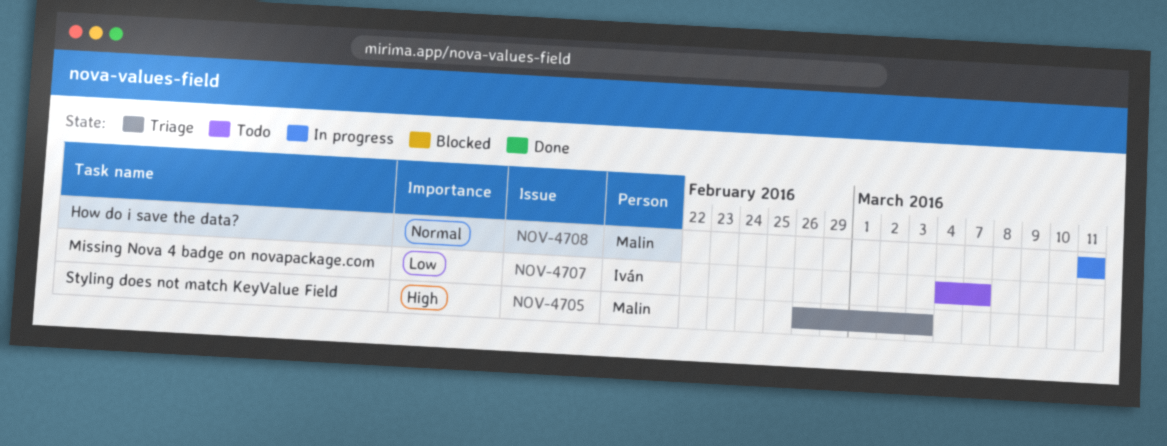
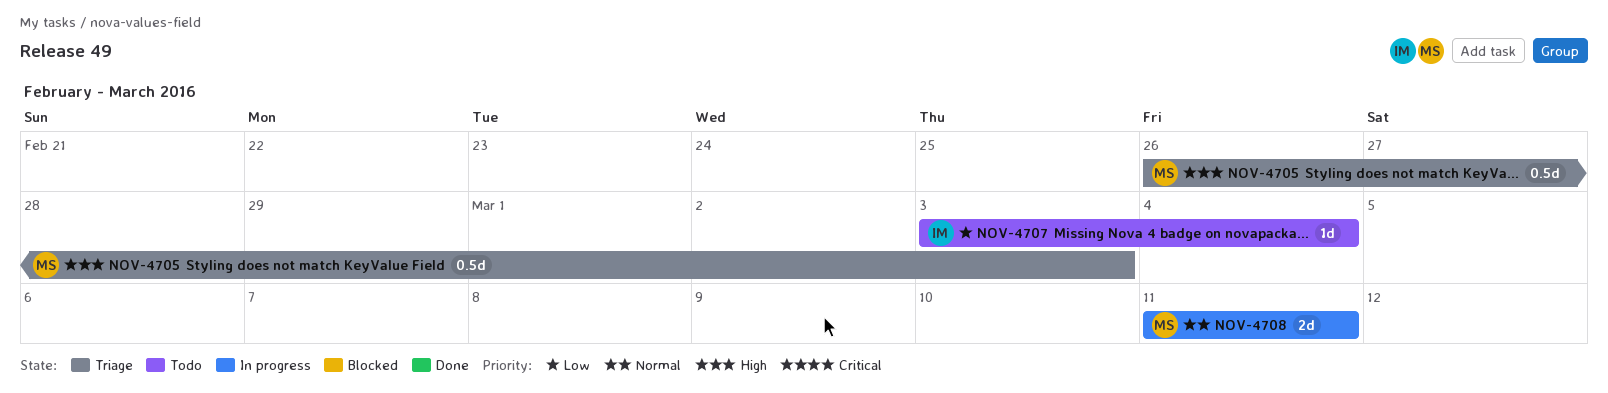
NOV-4707, start: Mar 4 -> Mar 3
NOV-4707, due: Mar 7 -> Mar 4

